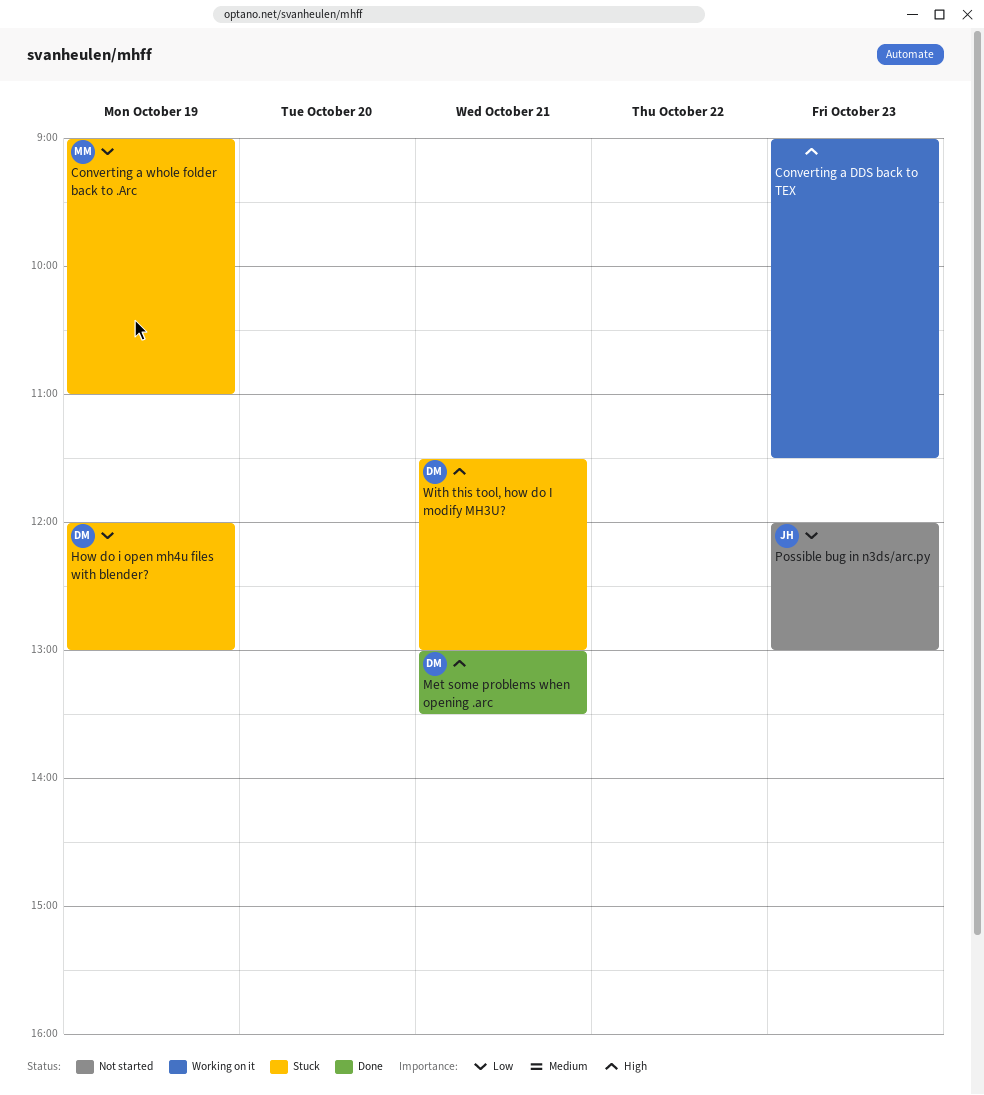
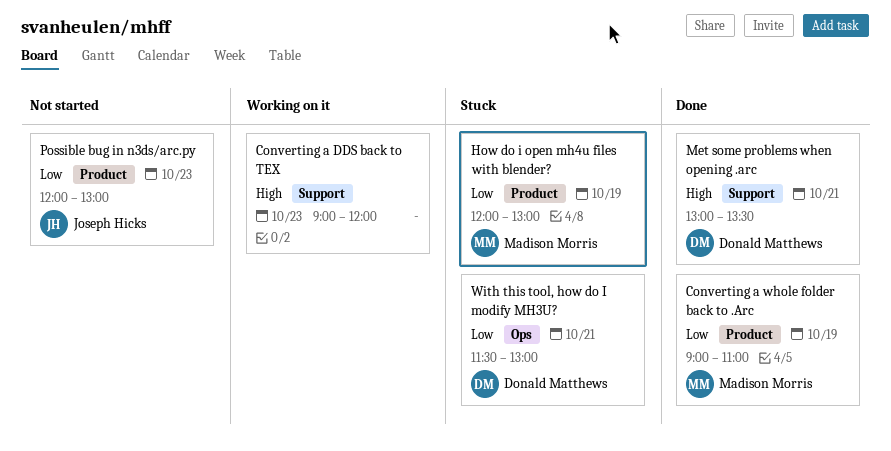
Converting a DDS back to TEX, ends: 11:30 -> 12:00
Converting a whole folder back to .Arc, status: Stuck -> Done
How do i open mh4u files with blender?, owner: Donald Matthews -> Madison Morris
With this tool, how do I modify MH3U?, priority: High -> Low

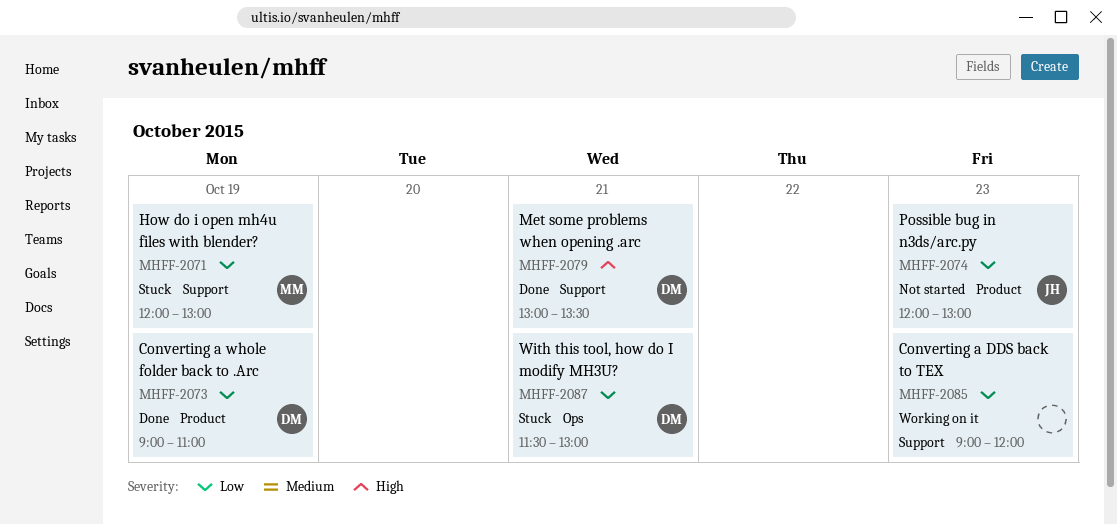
Converting a DDS back to TEX, priority: High -> Low
Converting a whole folder back to .Arc, owner: Madison Morris -> Donald Matthews
How do i open mh4u files with blender?, label: Product -> Support

